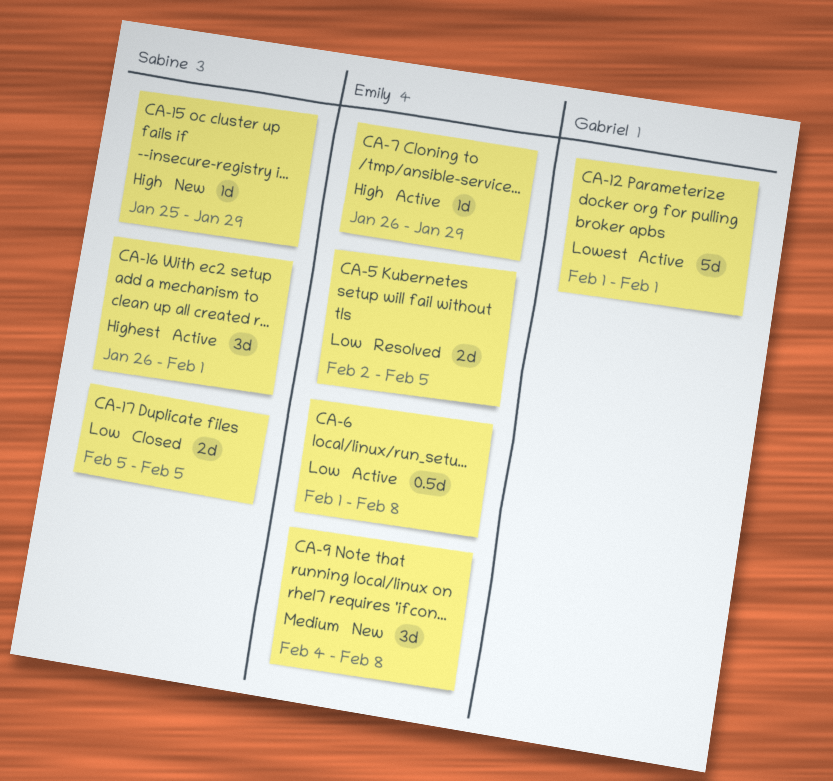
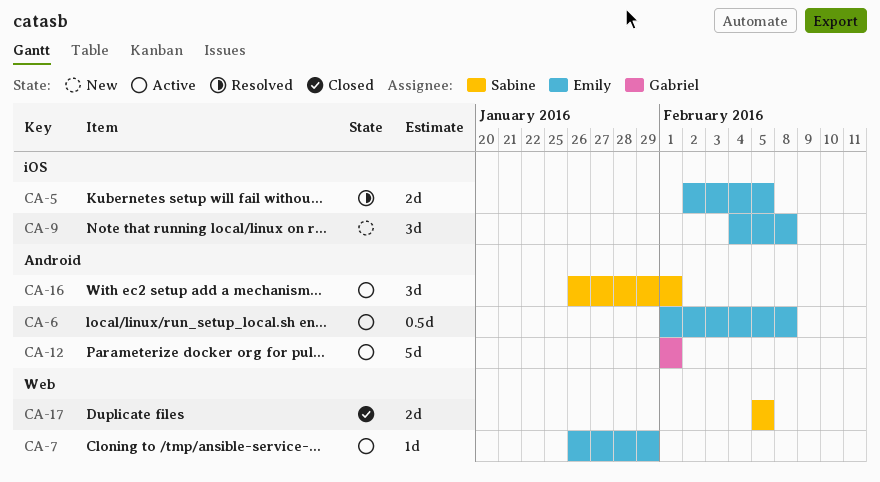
CA-15: present -> none

